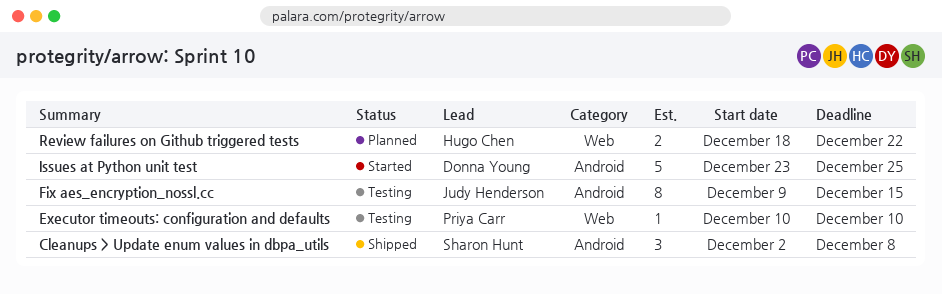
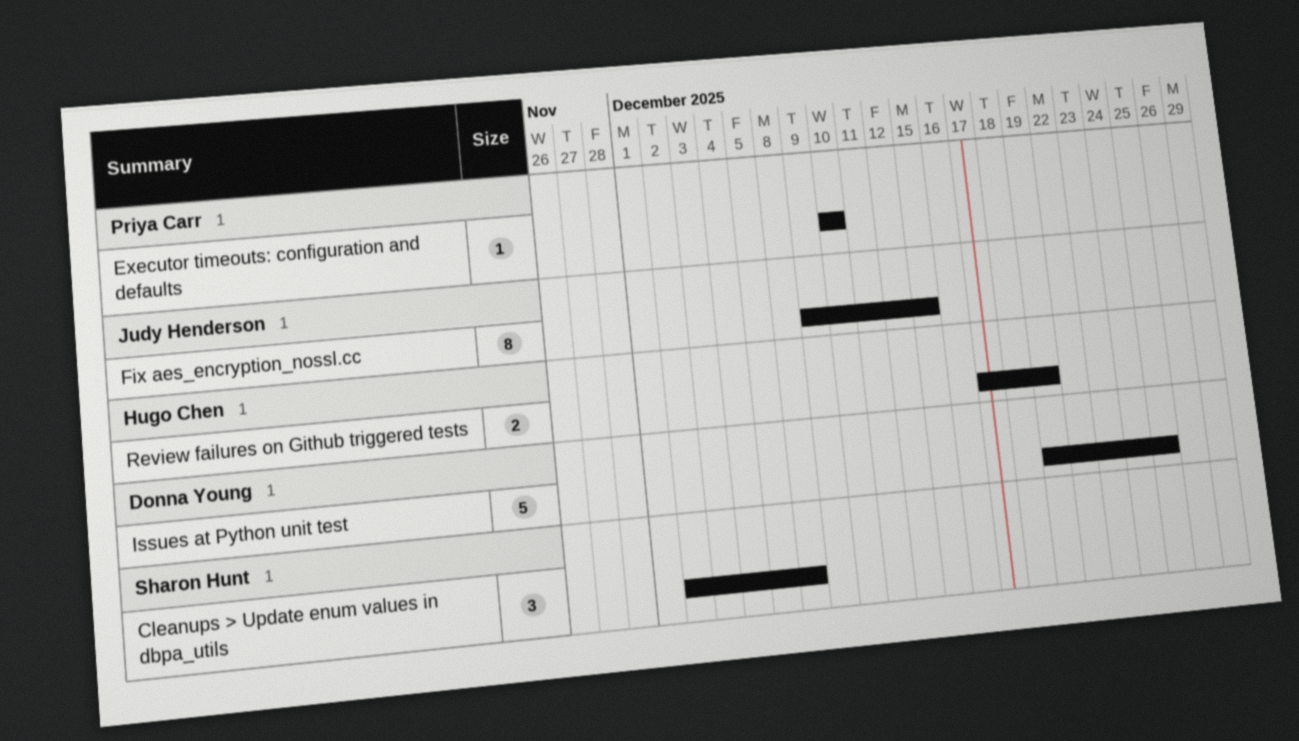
Issues at Python unit test, start: Dec 23 -> Dec 19
Review failures on Github triggered tests, start: Dec 18 -> Dec 17
Review failures on Github triggered tests, due: Dec 22 -> Dec 19

